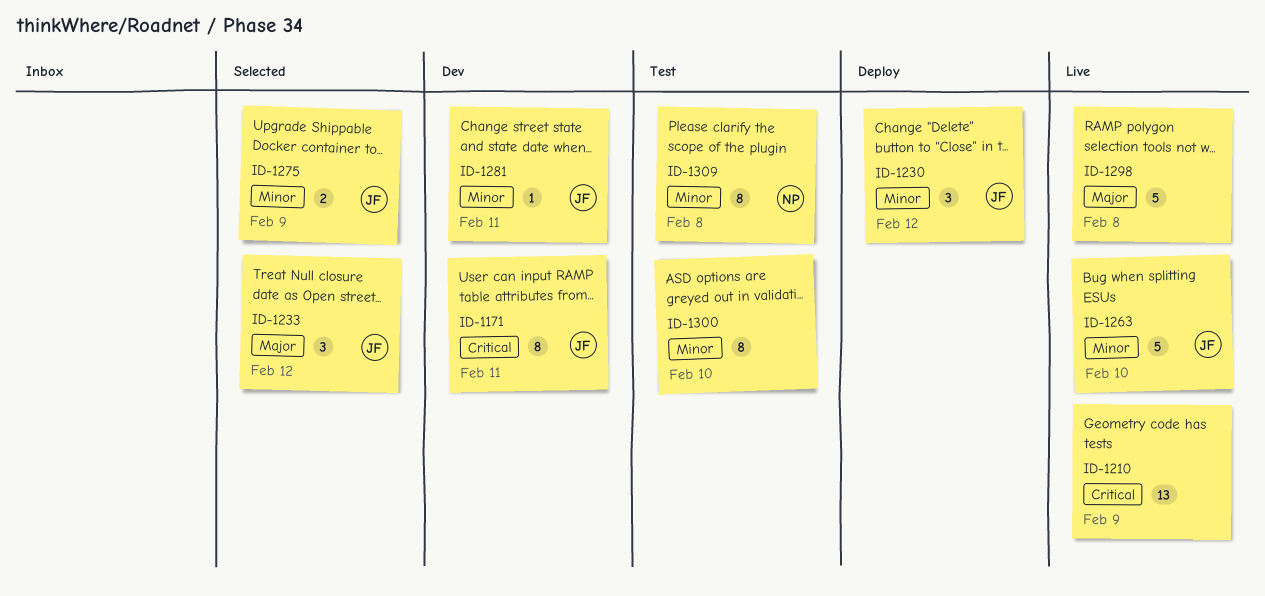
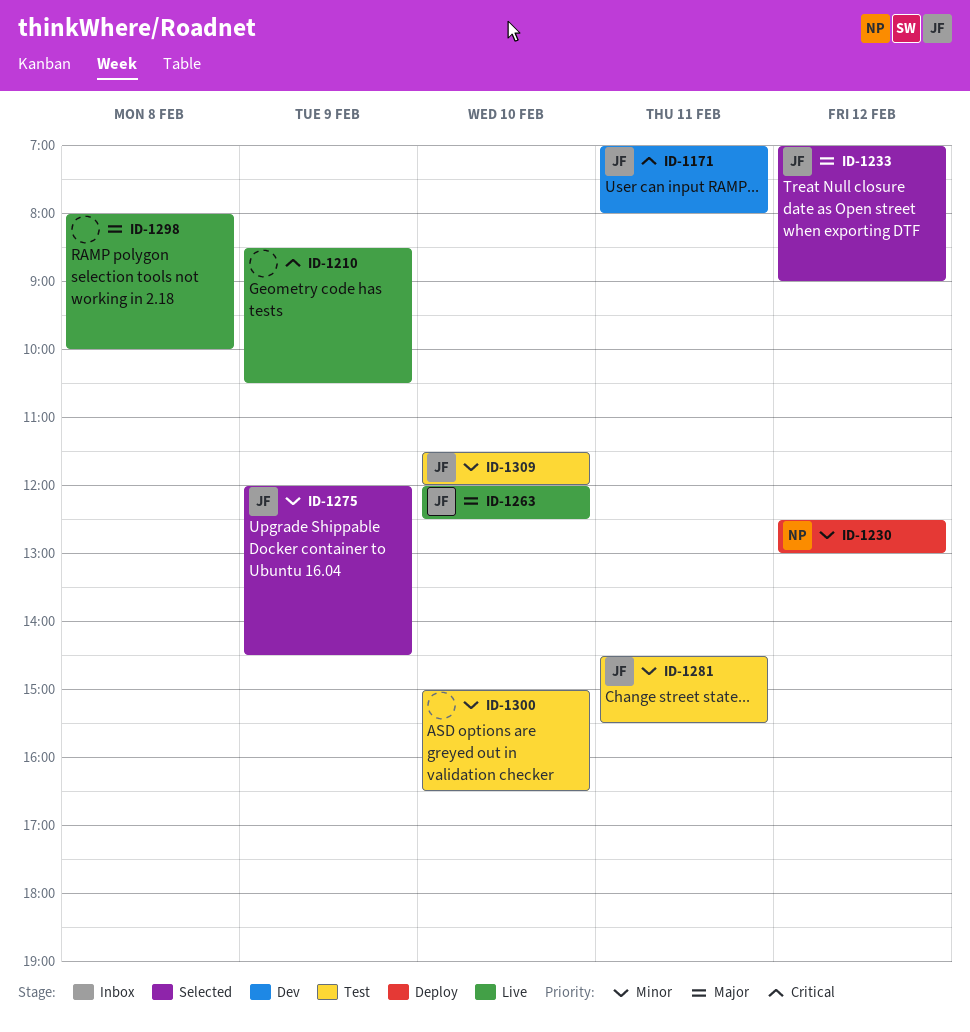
ID-1230, owner: JF -> NP
ID-1263, priority: Minor -> Major
ID-1281, status: Dev -> Test
ID-1309, owner: NP -> JF
ID-1309, day: Feb 8 -> Feb 10

